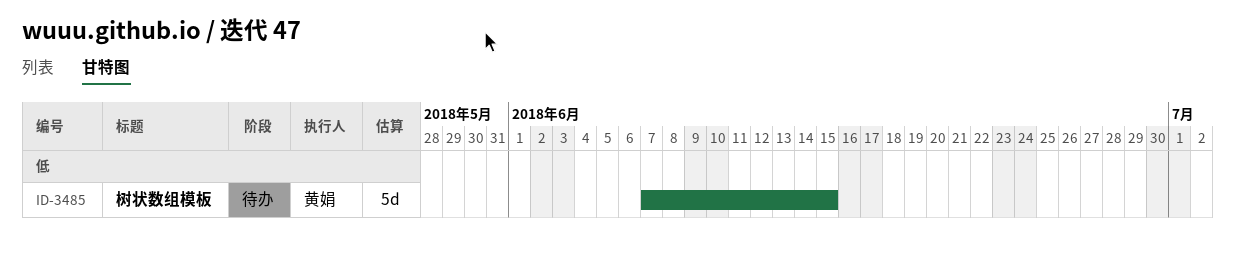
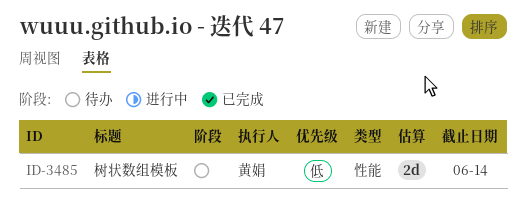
ID-3485, estimate: 5d -> 2d
ID-3485, due: Jun 15 -> Jun 14

